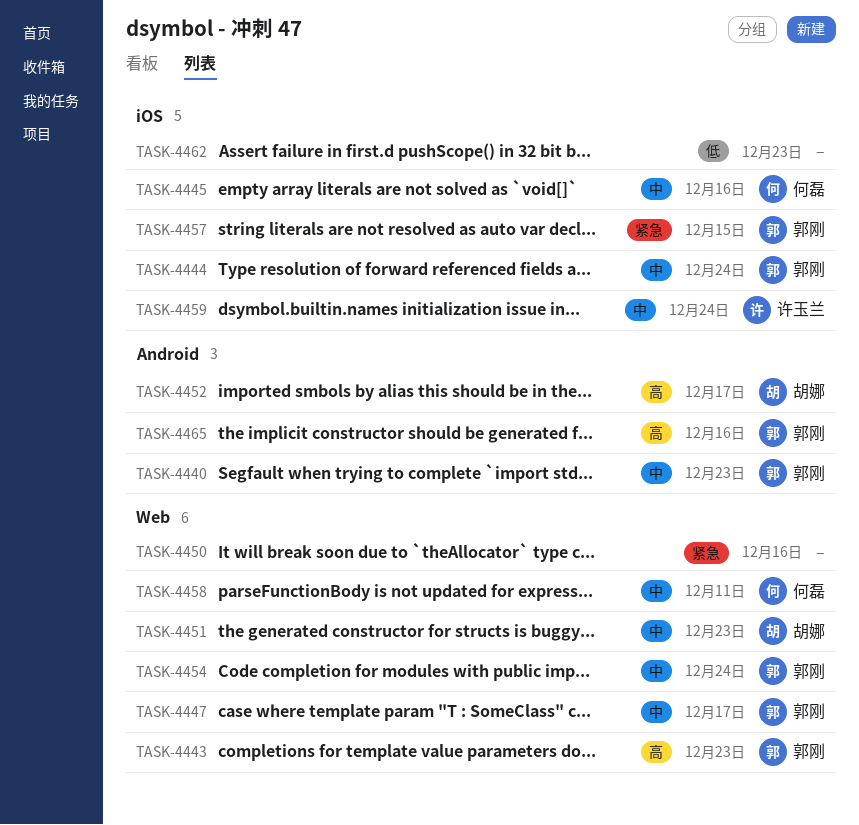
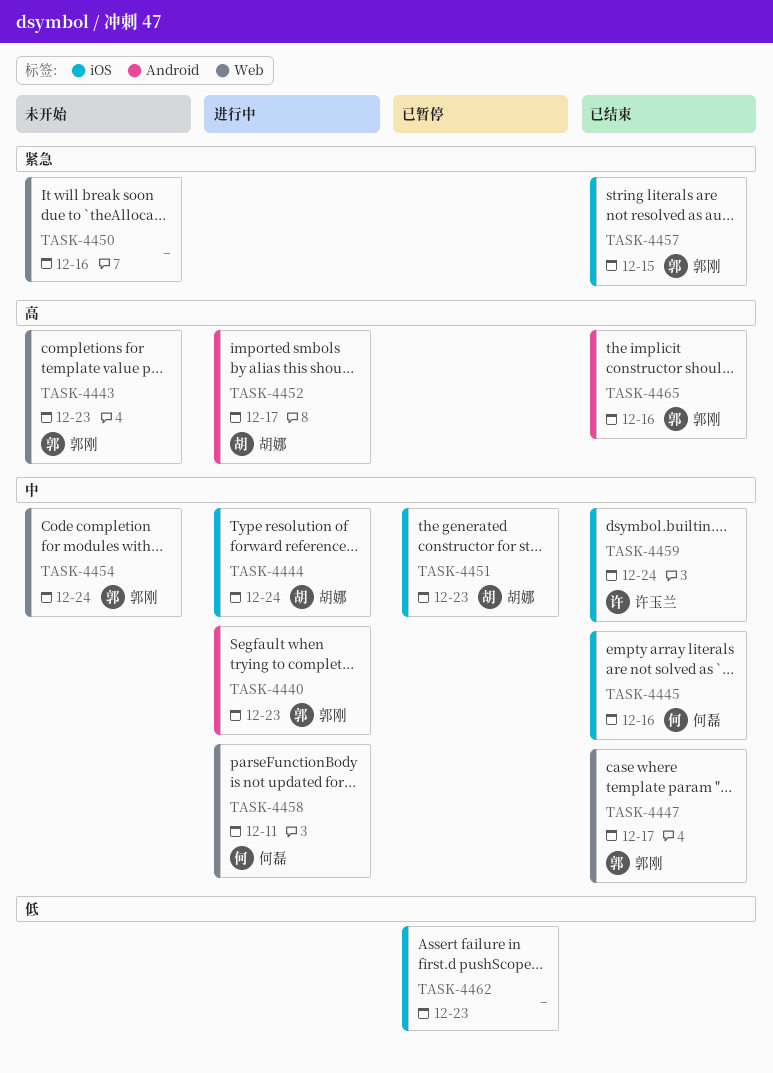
TASK-4444, owner: 郭刚 -> 胡娜
TASK-4451, label: Web -> iOS

